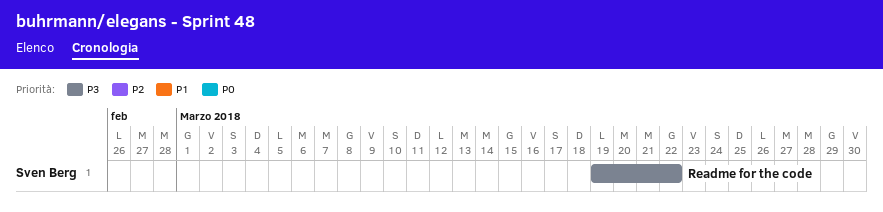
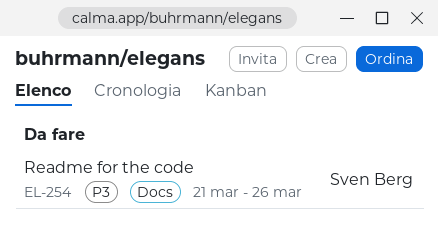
Readme for the code, start: Mar 19 -> Mar 21
Readme for the code, due: Mar 22 -> Mar 26

